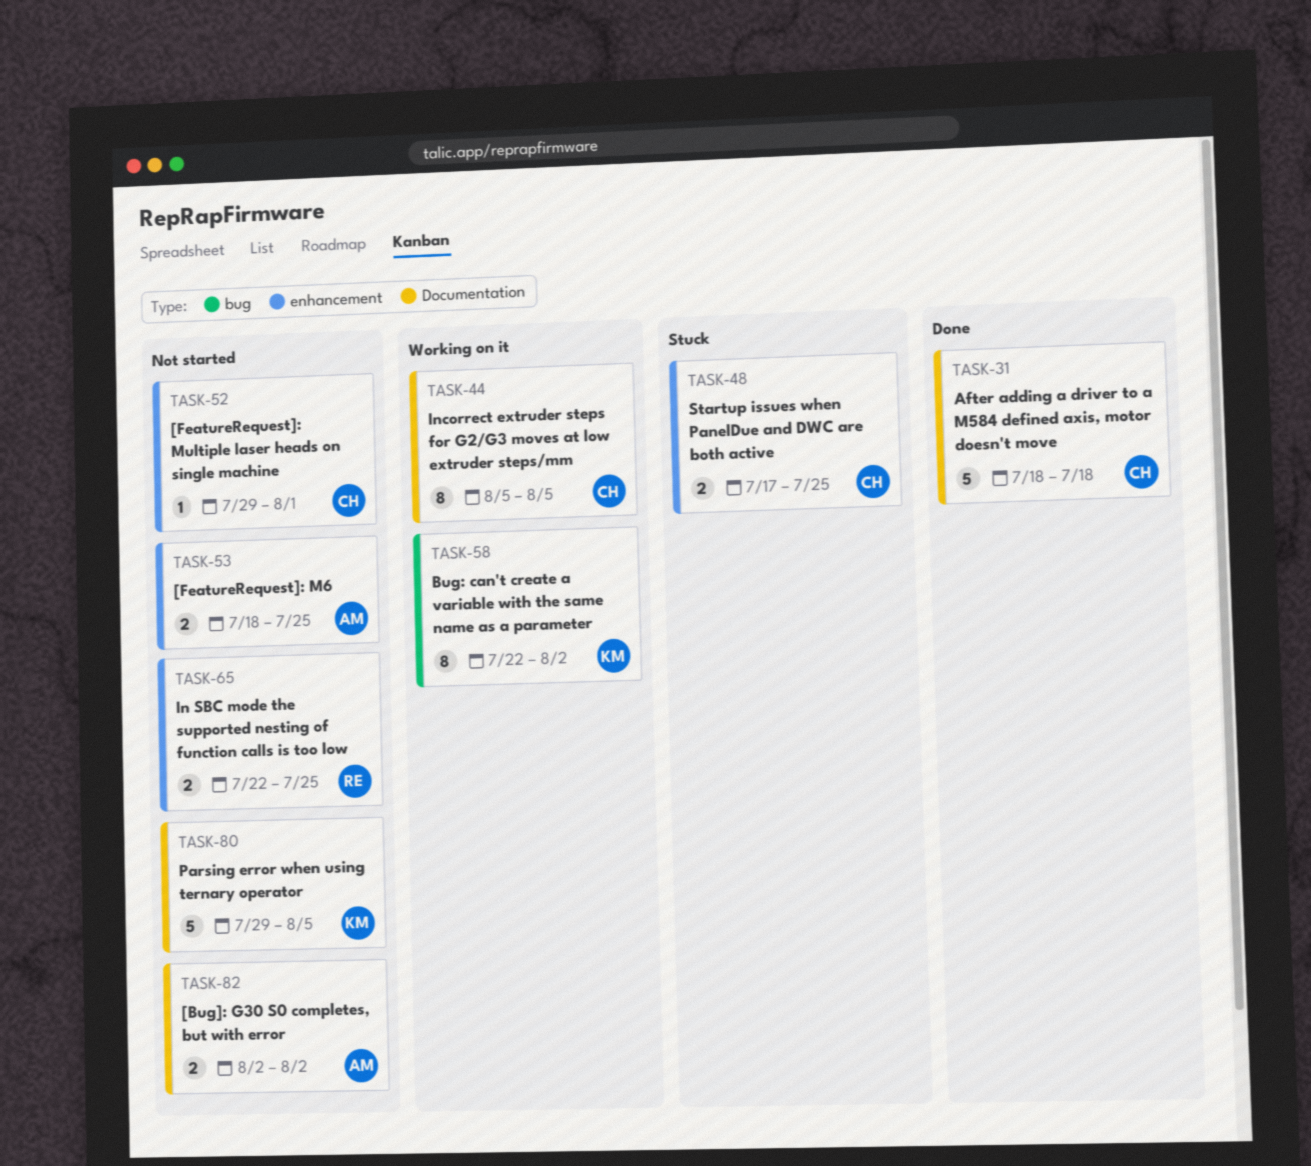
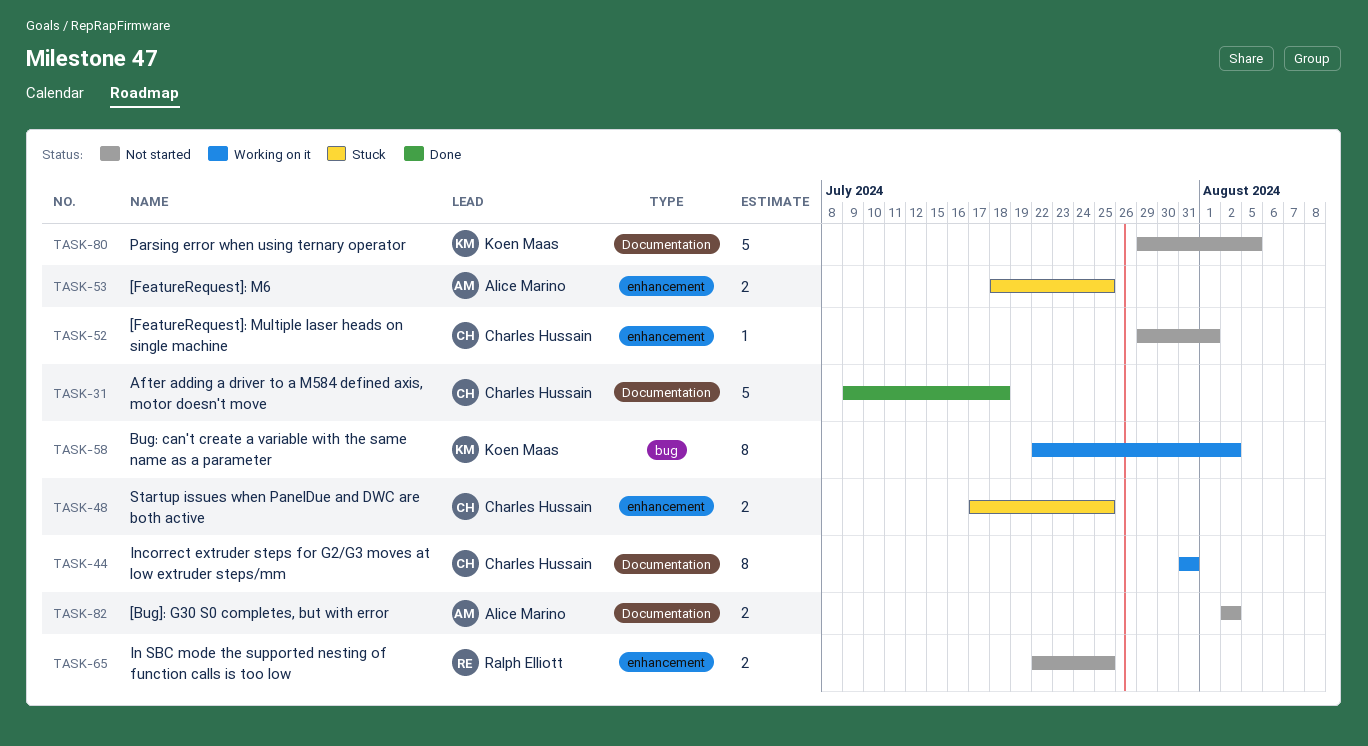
TASK-31, start: Jul 18 -> Jul 9
TASK-44, start: Aug 5 -> Jul 31
TASK-44, due: Aug 5 -> Jul 31
TASK-53, status: Not started -> Stuck

